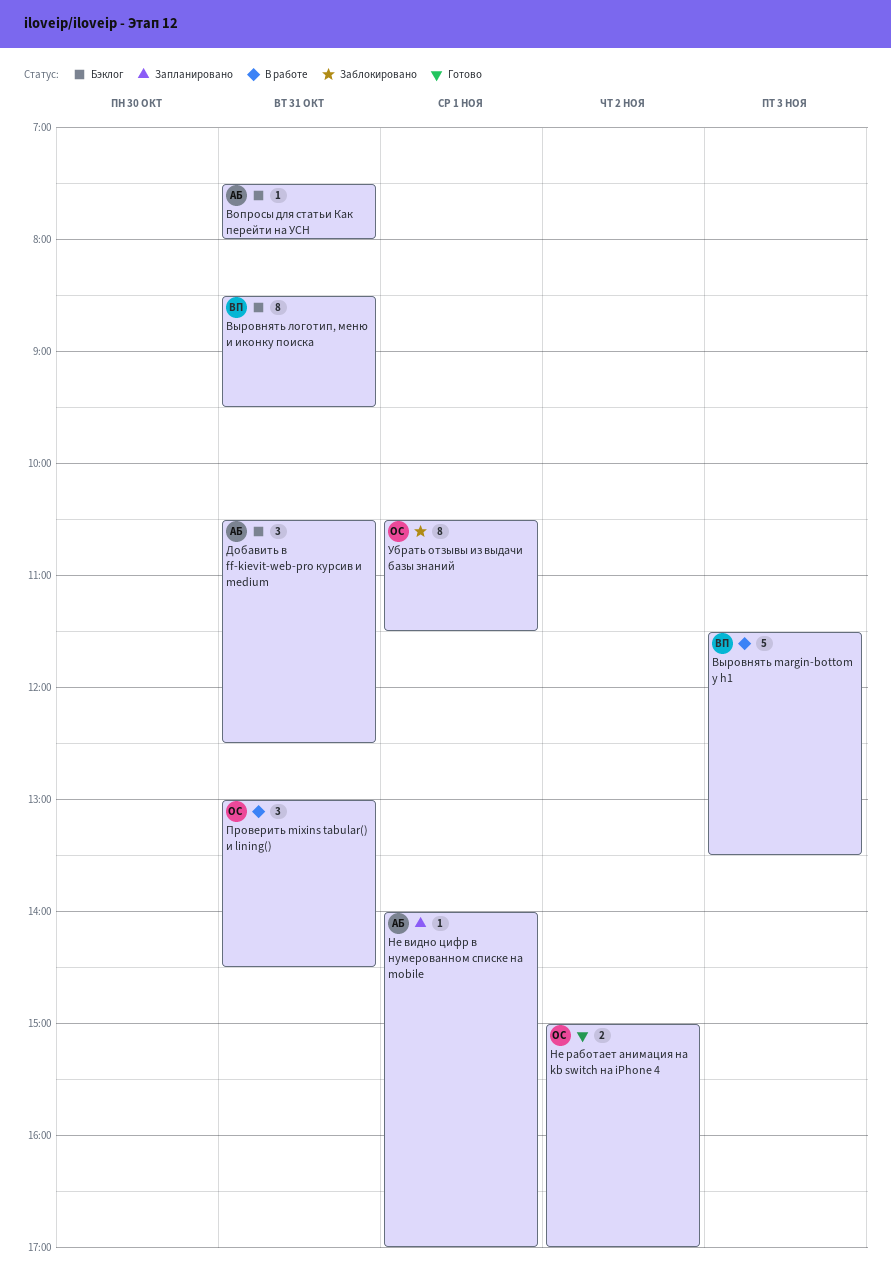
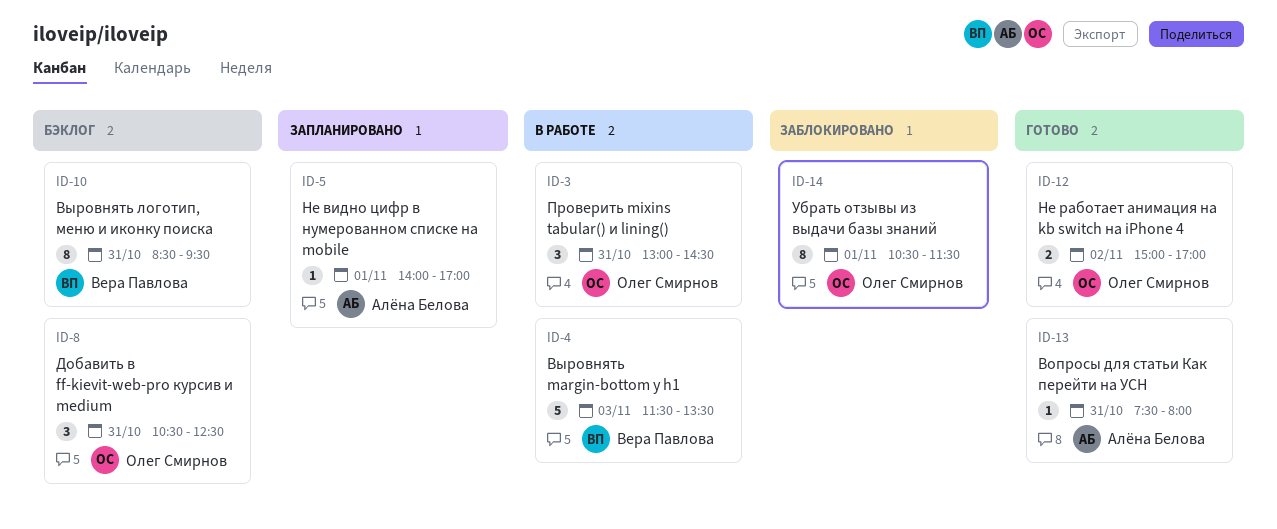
Вопросы для статьи Как перейти на УСН, status: Бэклог -> Готово
Добавить в ff-kievit-web-pro курсив и medium, owner: Алёна Белова -> Олег Смирнов

